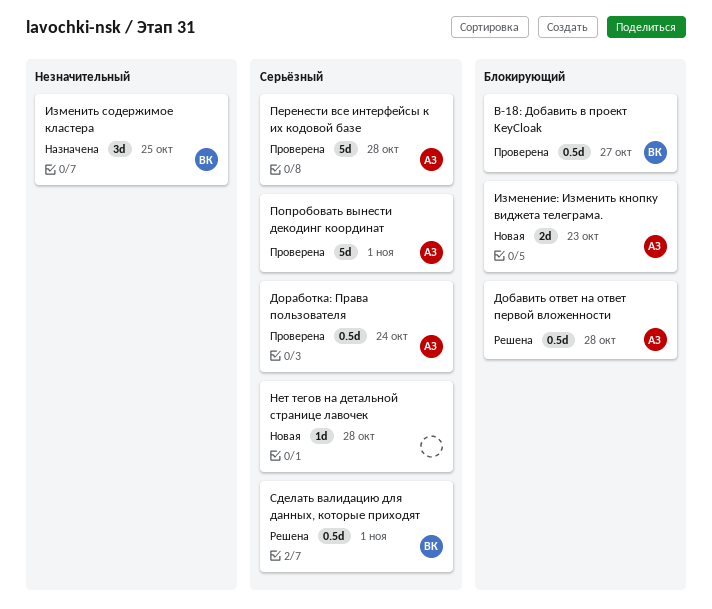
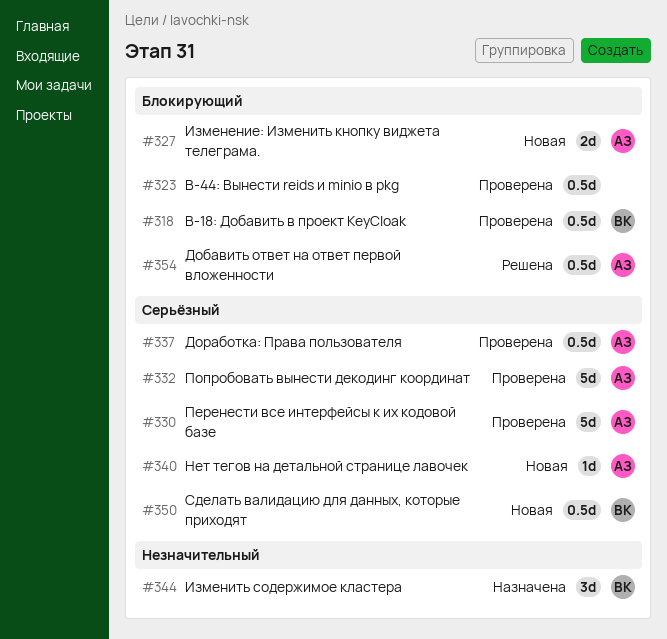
B-44: Вынести reids и minio в pkg: none -> present
Нет тегов на детальной странице лавочек, owner: none -> АЗ
Сделать валидацию для данных, которые приходят, status: Решена -> Новая

